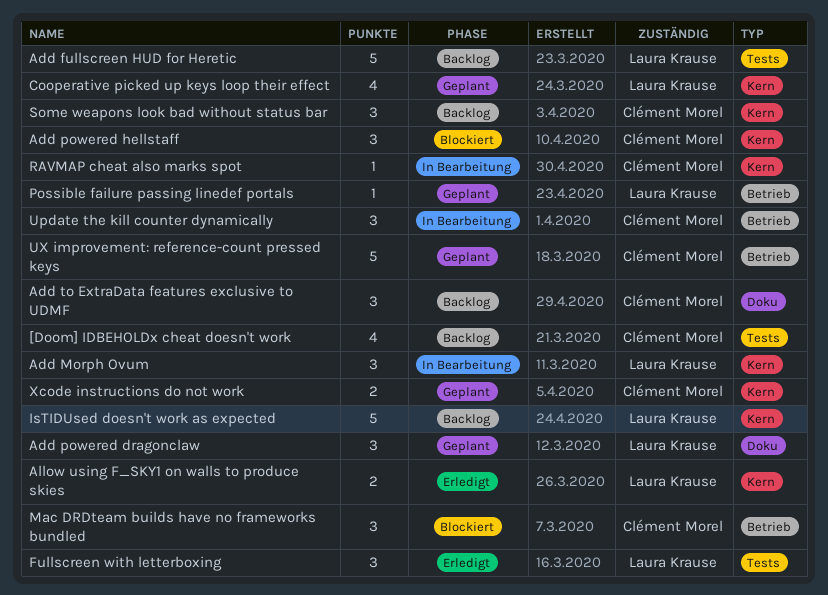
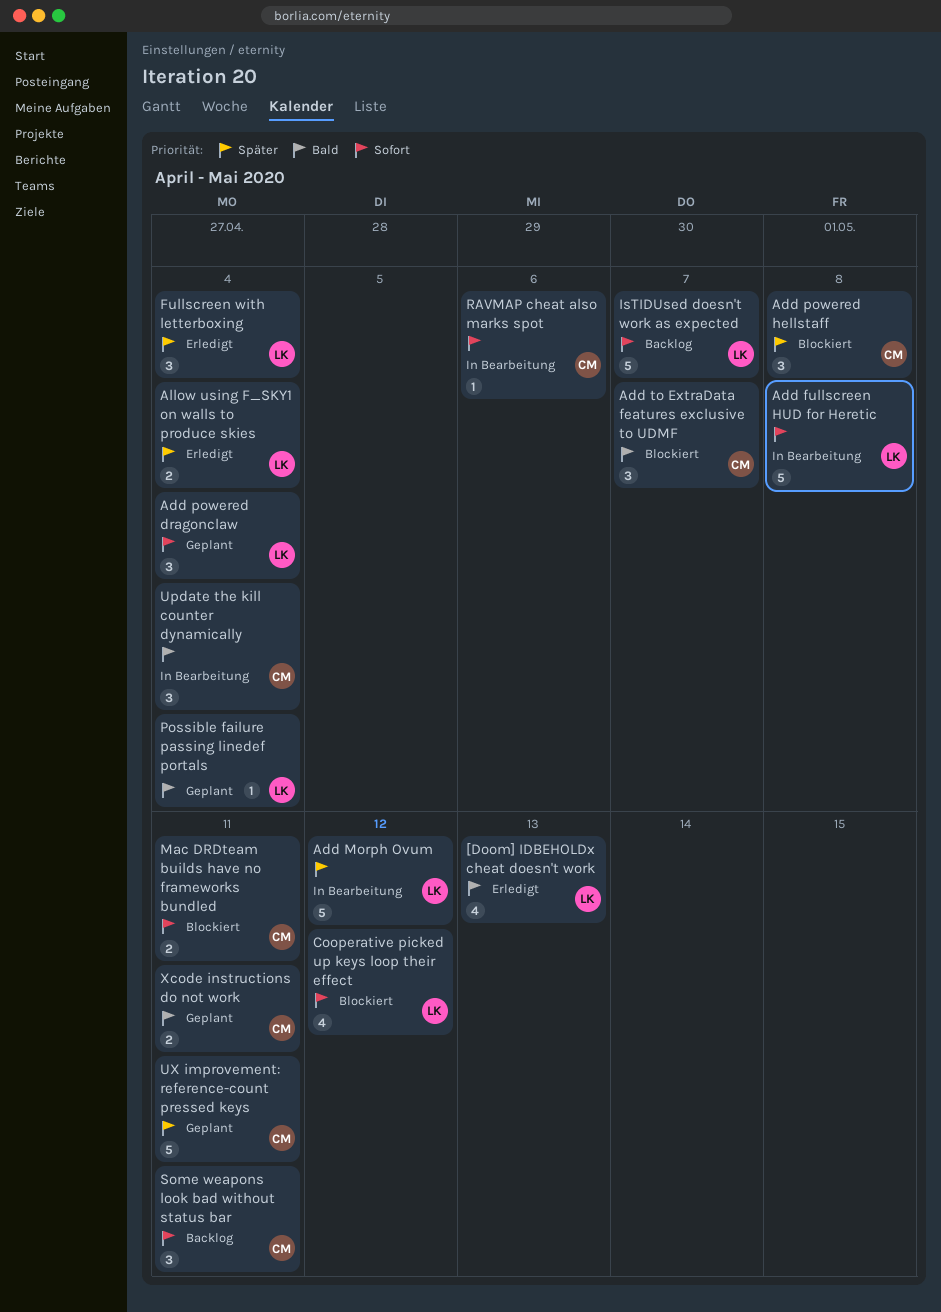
[Doom] IDBEHOLDx cheat doesn't work, status: Backlog -> Erledigt
[Doom] IDBEHOLDx cheat doesn't work, owner: Clément Morel -> Laura Krause
Add fullscreen HUD for Heretic, status: Backlog -> In Bearbeitung
Add Morph Ovum, estimate: 3 -> 5
Add to ExtraData features exclusive to UDMF, status: Backlog -> Blockiert
Cooperative picked up keys loop their effect, status: Geplant -> Blockiert
Mac DRDteam builds have no frameworks bundled, estimate: 3 -> 2

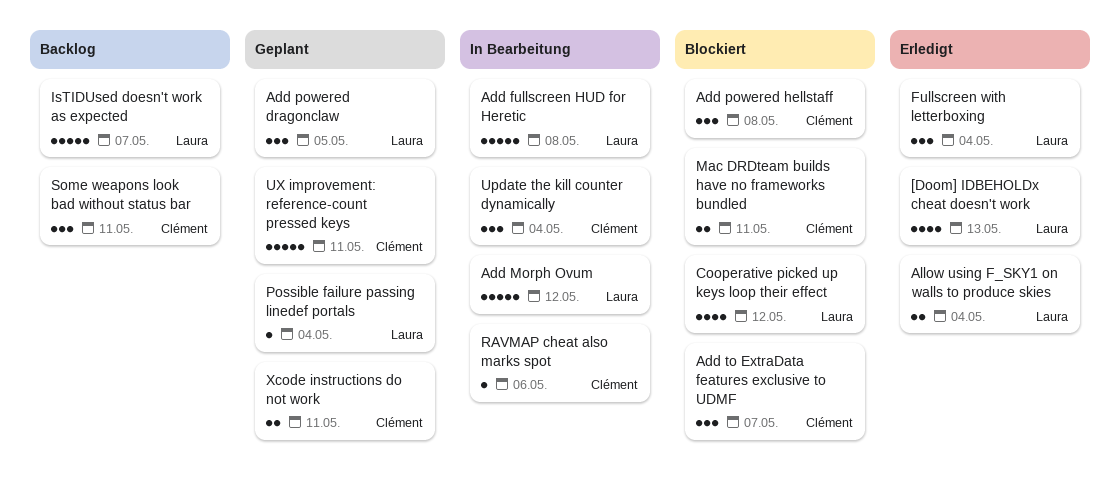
Add powered dragonclaw, due: May 4 -> May 5

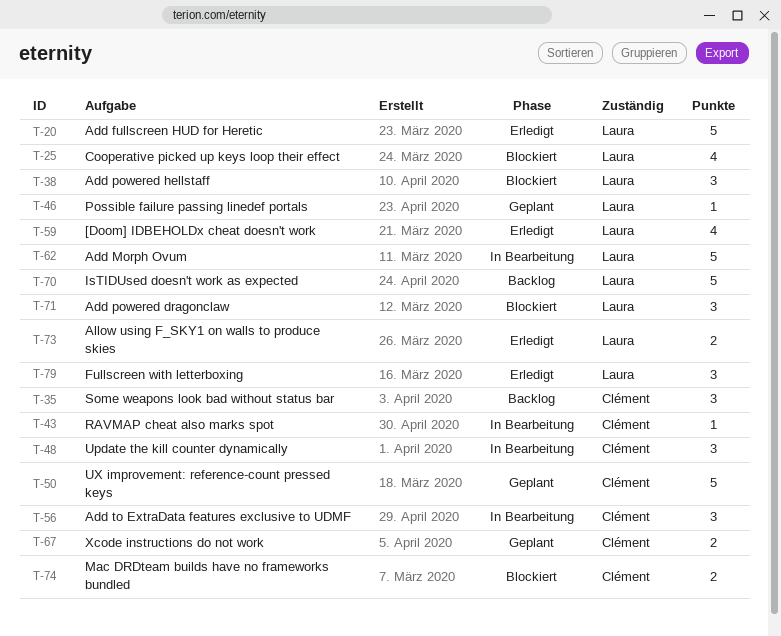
Add fullscreen HUD for Heretic, status: In Bearbeitung -> Erledigt
Add powered dragonclaw, status: Geplant -> Blockiert
Add powered hellstaff, owner: Clément -> Laura
Add to ExtraData features exclusive to UDMF, status: Blockiert -> In Bearbeitung

